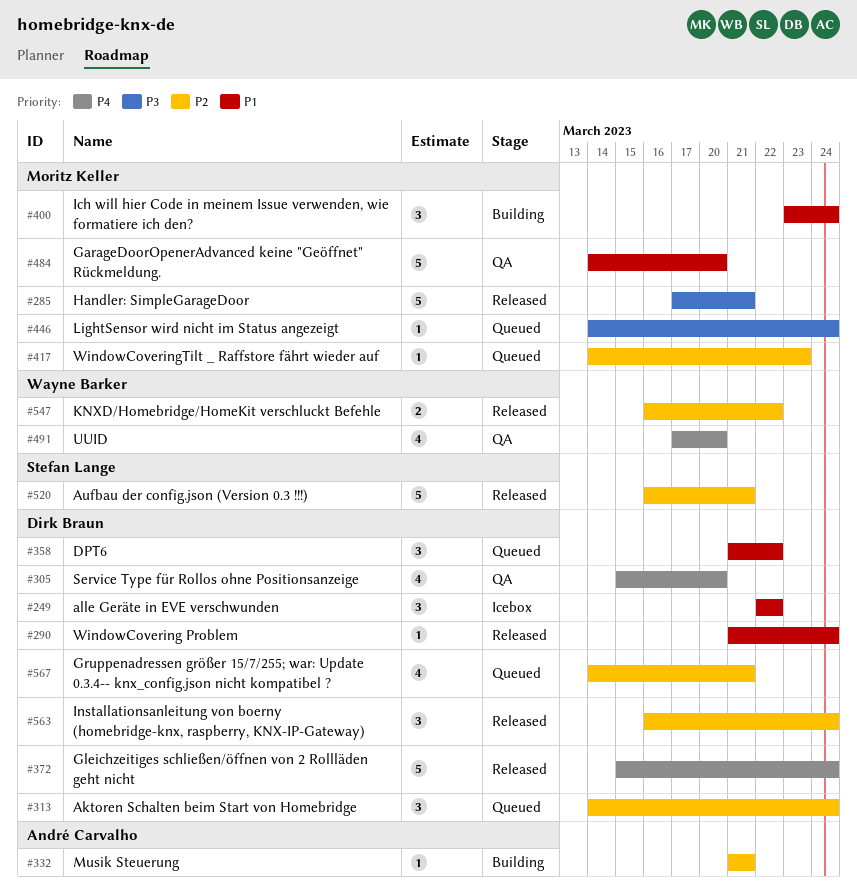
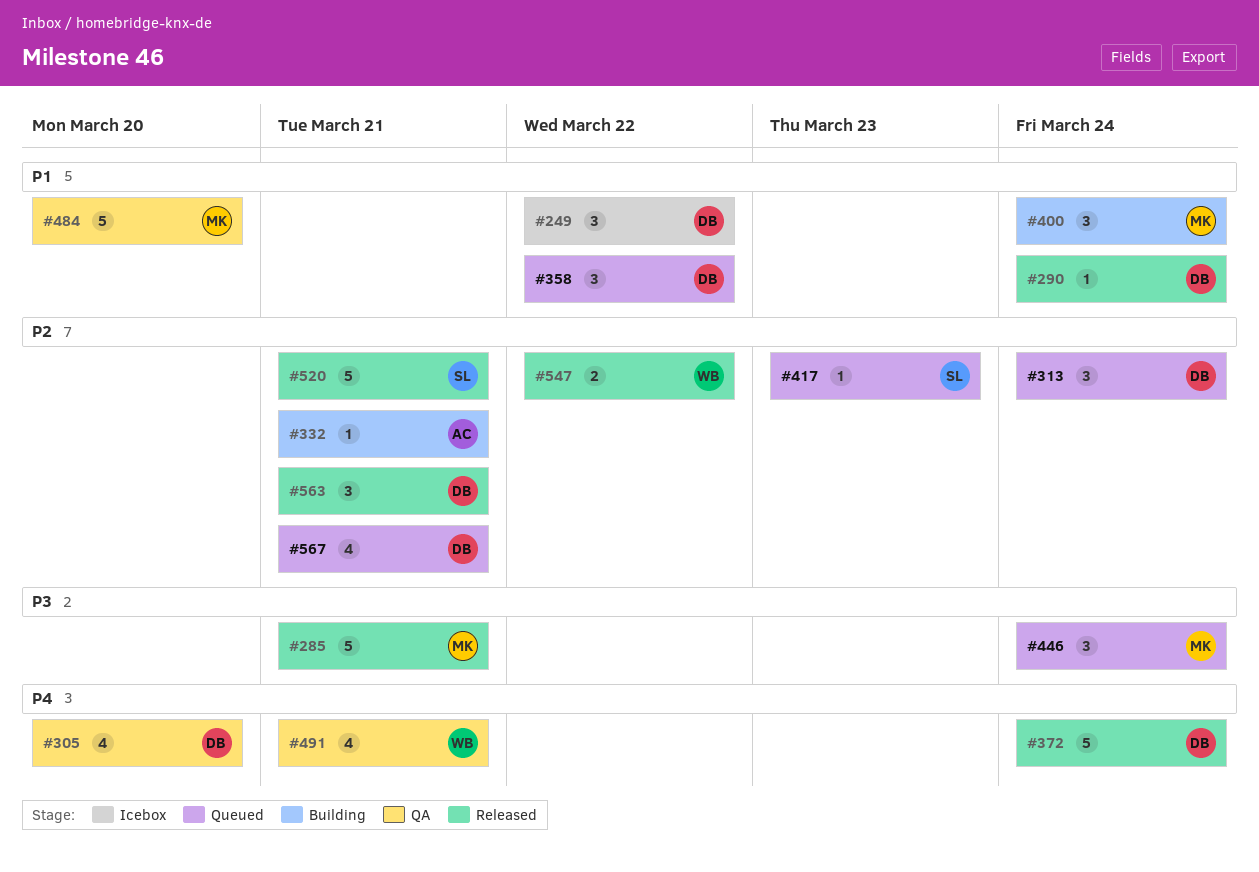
#417, owner: Moritz Keller -> Stefan Lange
#446, estimate: 1 -> 3
#491, due: Mar 20 -> Mar 21
#563, due: Mar 24 -> Mar 21

